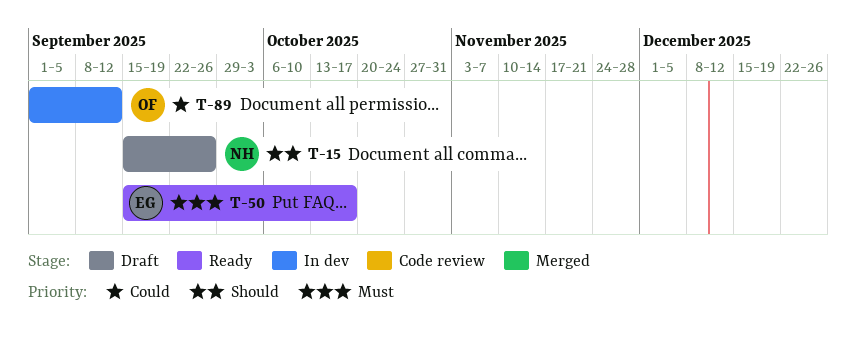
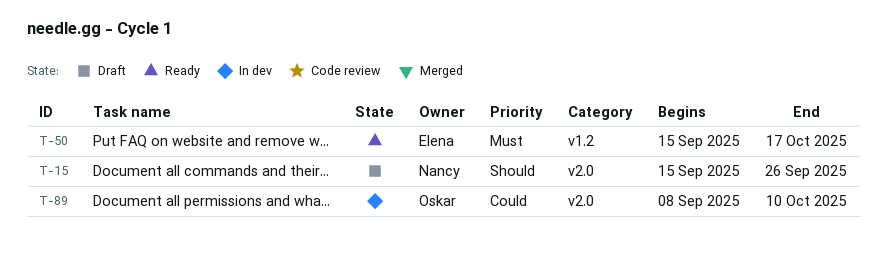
T-89, start: Sep 1 -> Sep 8
T-89, due: Sep 12 -> Oct 10

